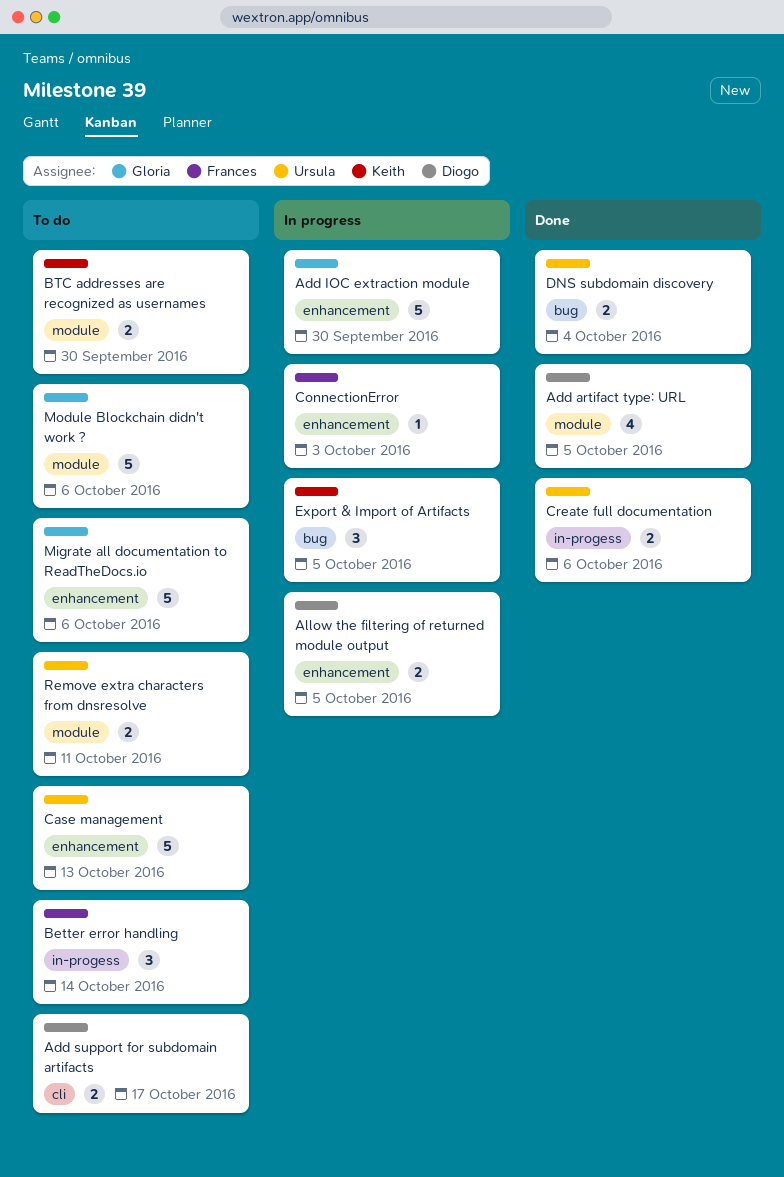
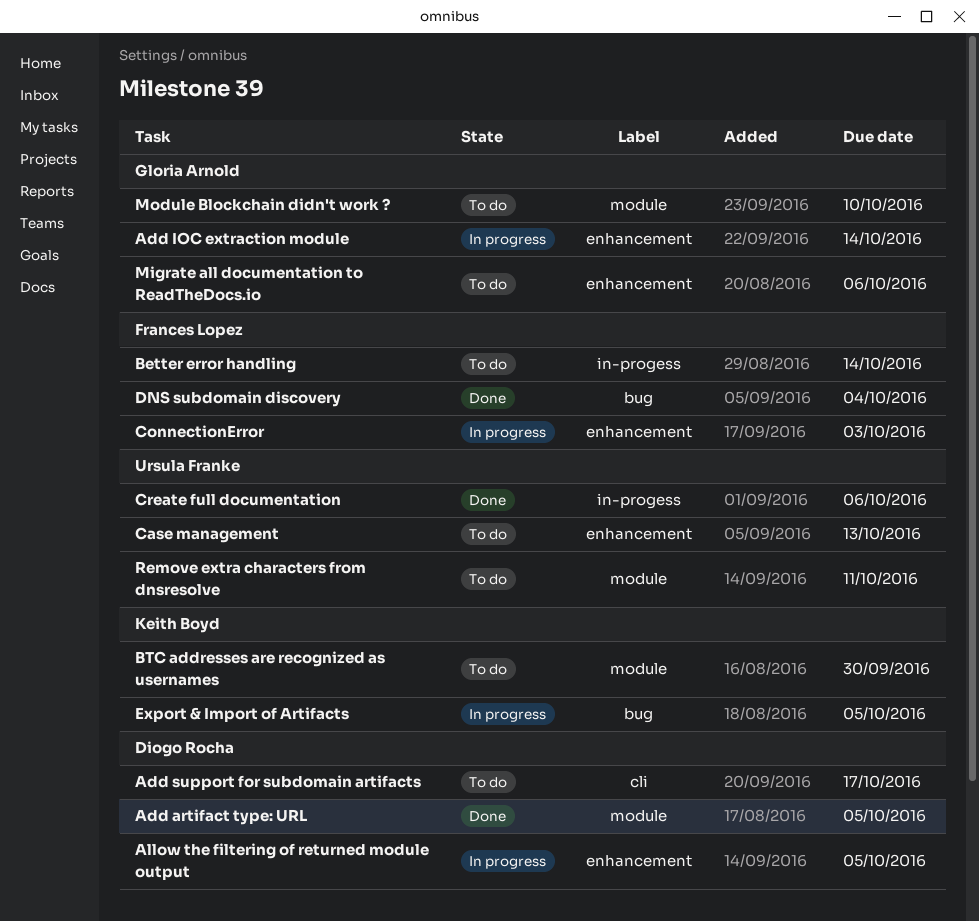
Add IOC extraction module, due: Sep 30 -> Oct 14
DNS subdomain discovery, owner: Ursula Franke -> Frances Lopez
Module Blockchain didn't work ?, due: Oct 6 -> Oct 10

